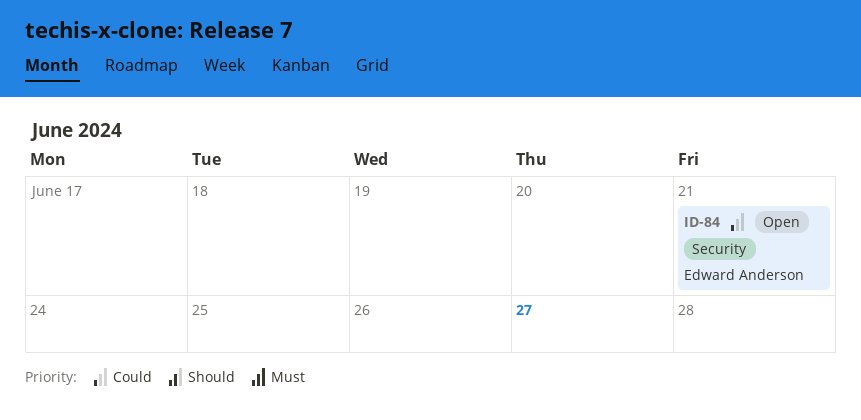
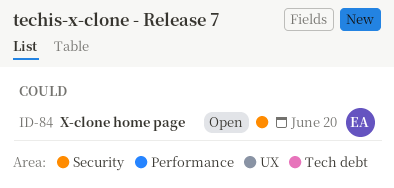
ID-84, due: Jun 21 -> Jun 20

